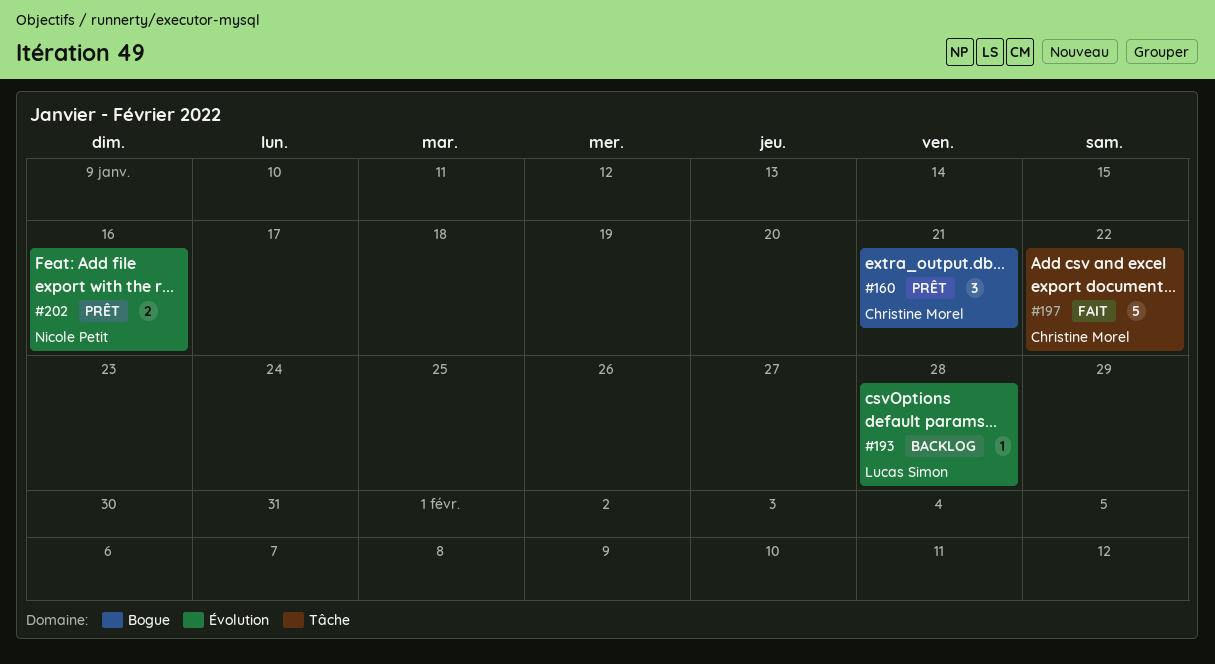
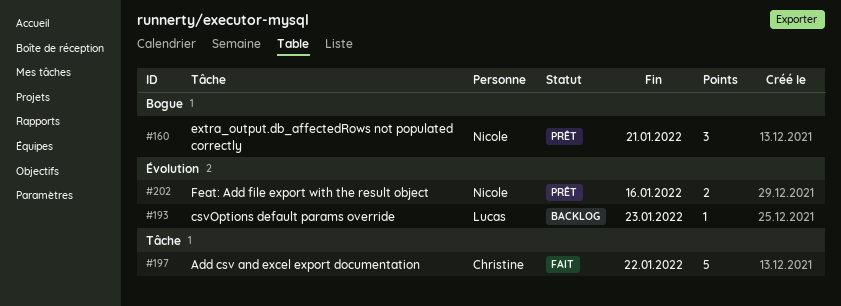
#160, owner: Christine Morel -> Nicole Petit
#193, due: Jan 28 -> Jan 23

